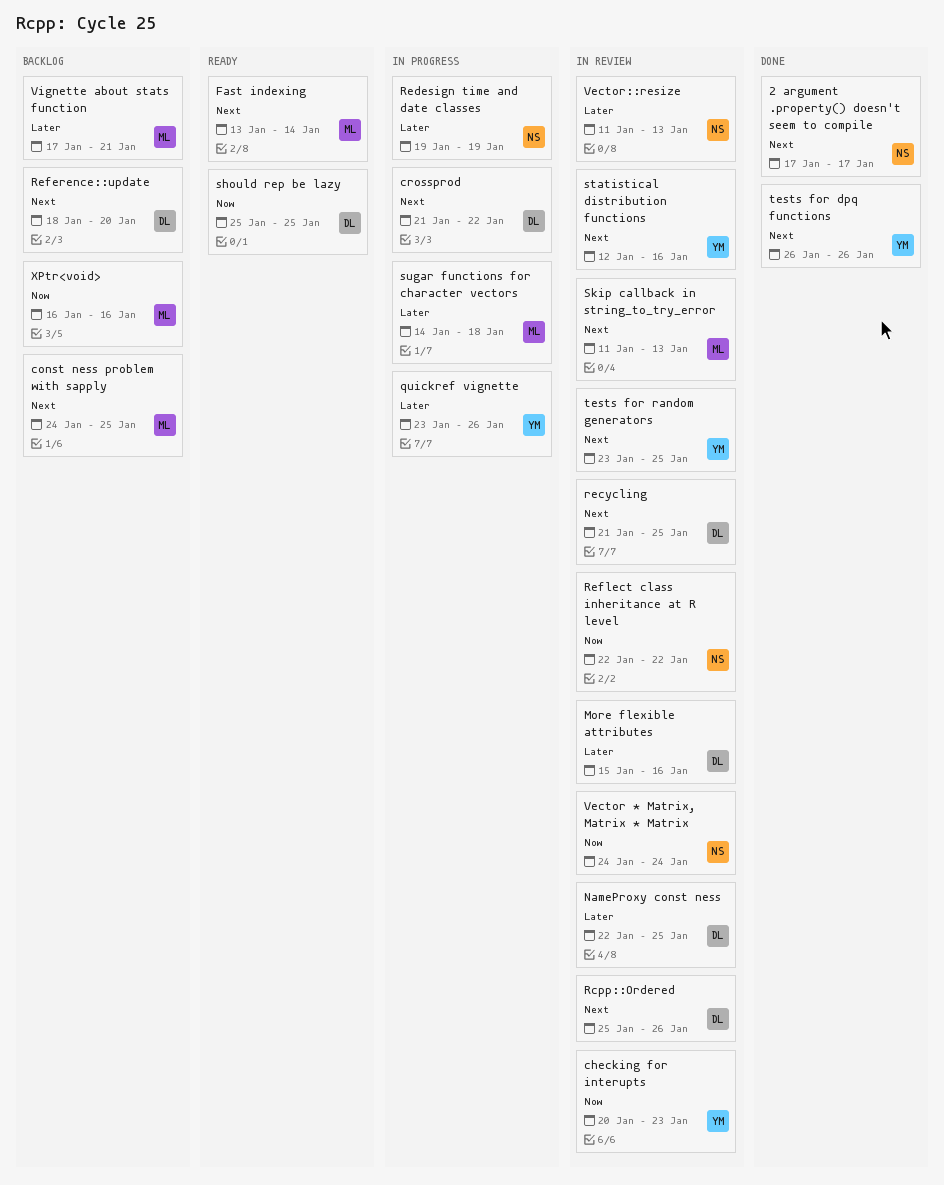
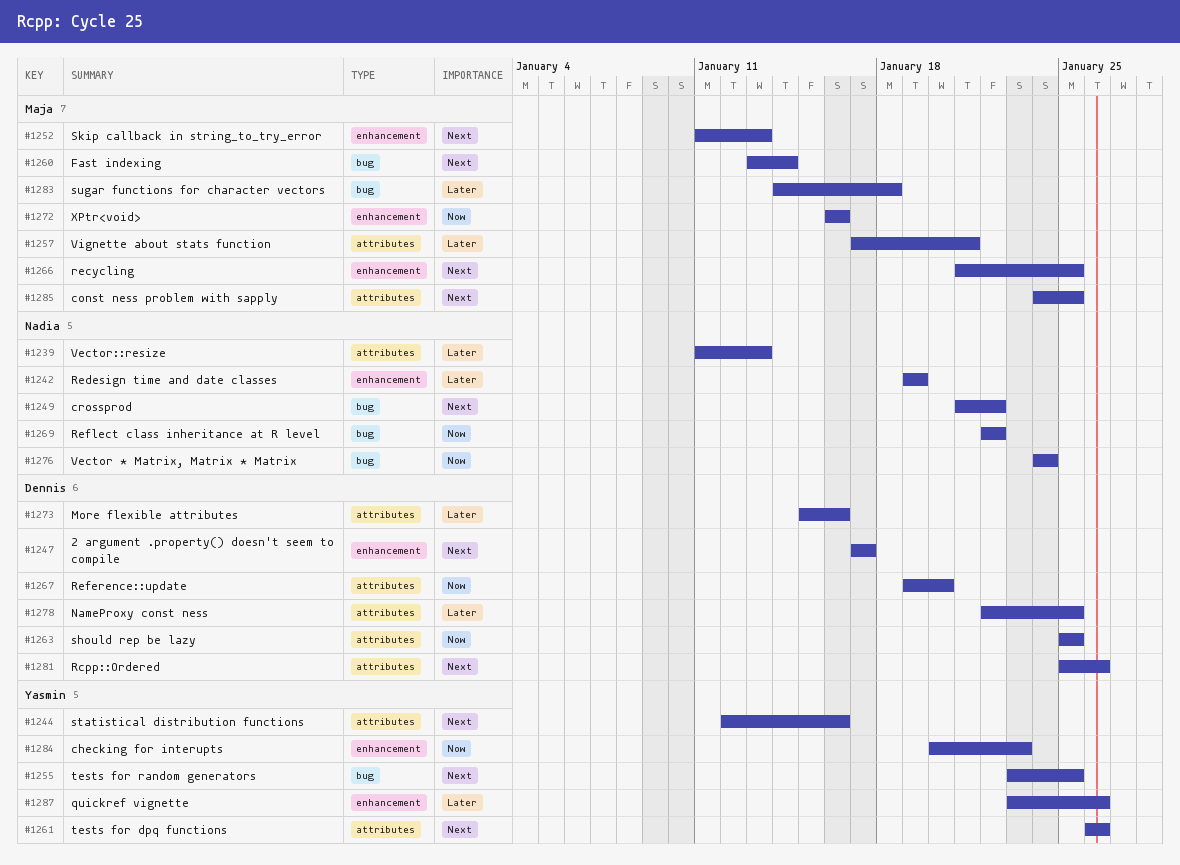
2 argument .property() doesn't seem to compile, owner: Nadia -> Dennis
crossprod, owner: Dennis -> Nadia
recycling, owner: Dennis -> Maja
Reference::update, priority: Next -> Now
Reference::update, start: Jan 18 -> Jan 19

